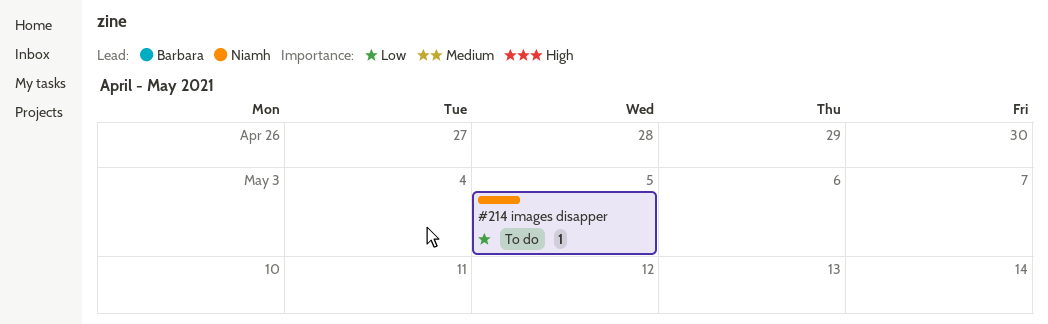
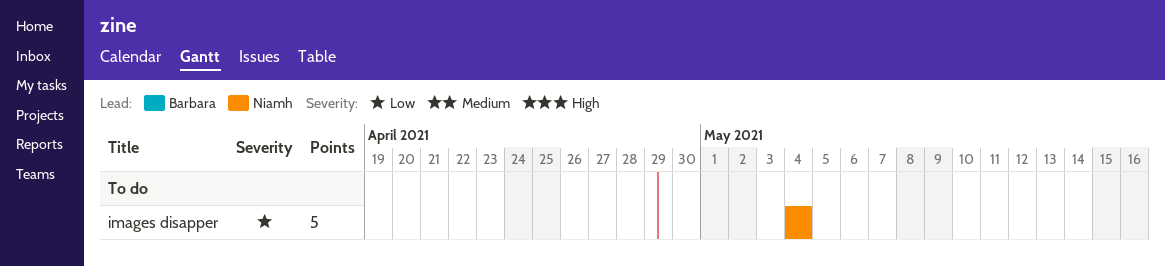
images disapper, estimate: 1 -> 5
images disapper, due: May 5 -> May 4

